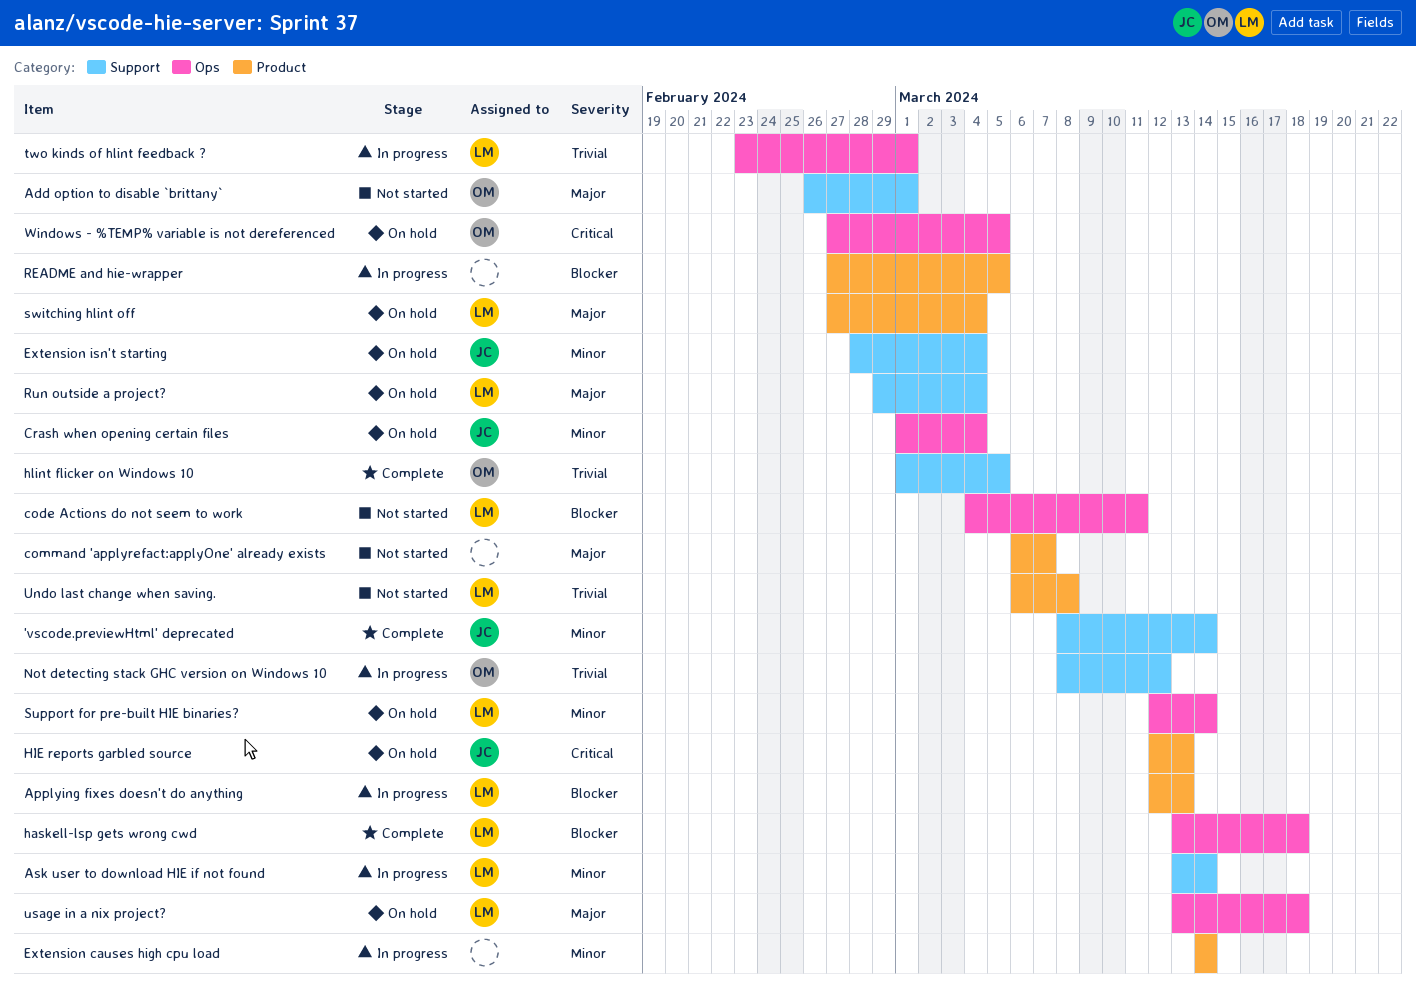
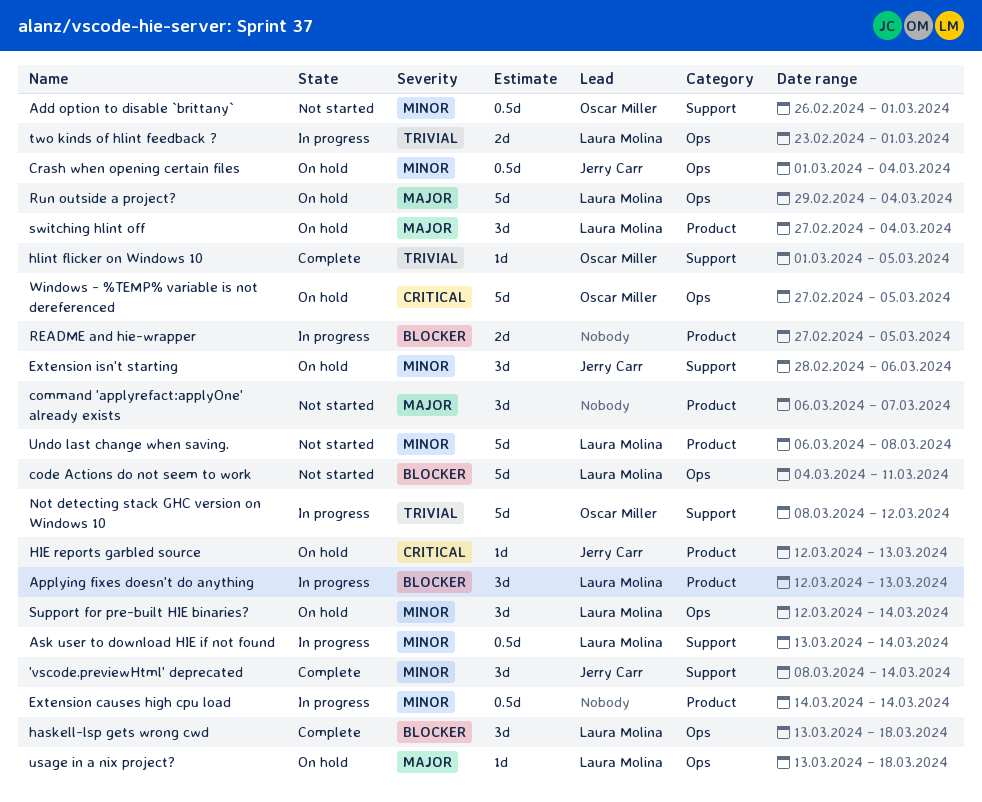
Add option to disable `brittany`, priority: Major -> Minor
Extension isn't starting, due: Mar 4 -> Mar 6
Run outside a project?, label: Support -> Ops
Undo last change when saving., priority: Trivial -> Minor

